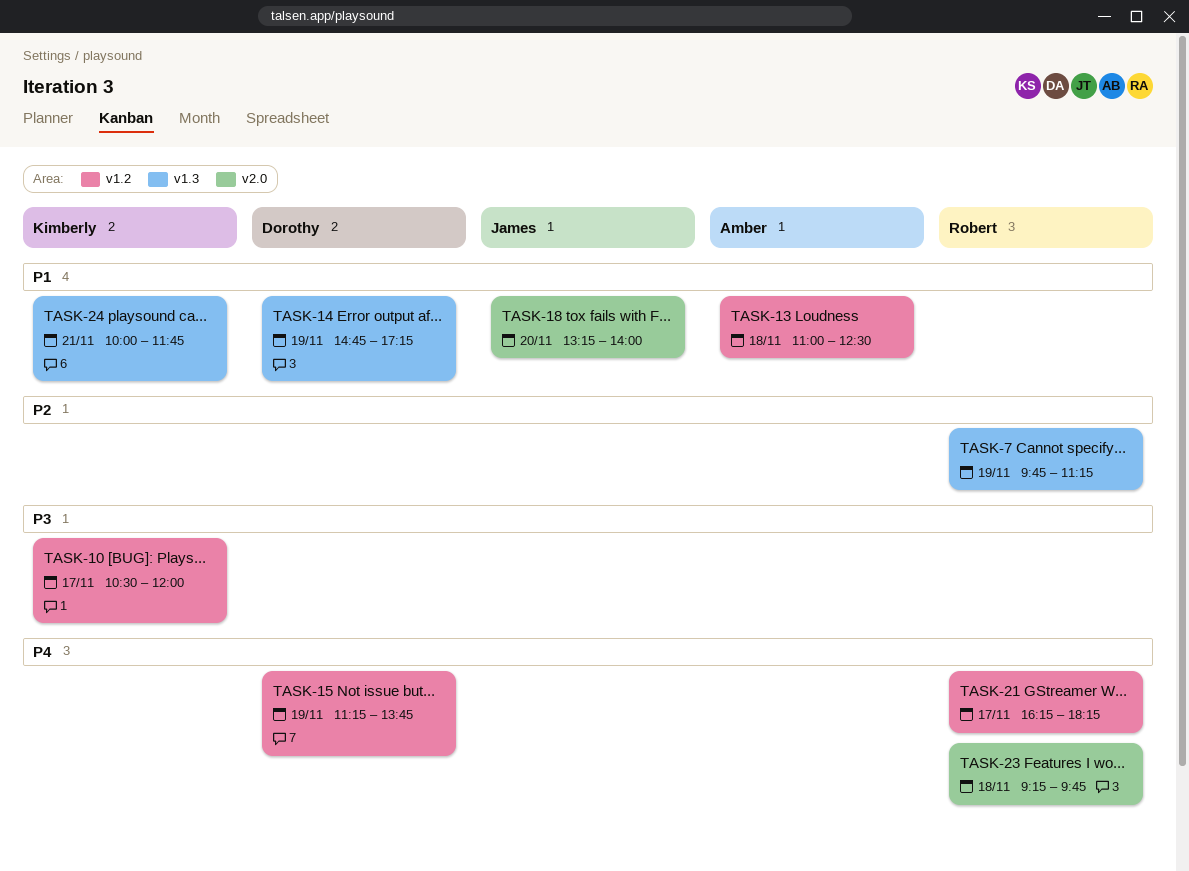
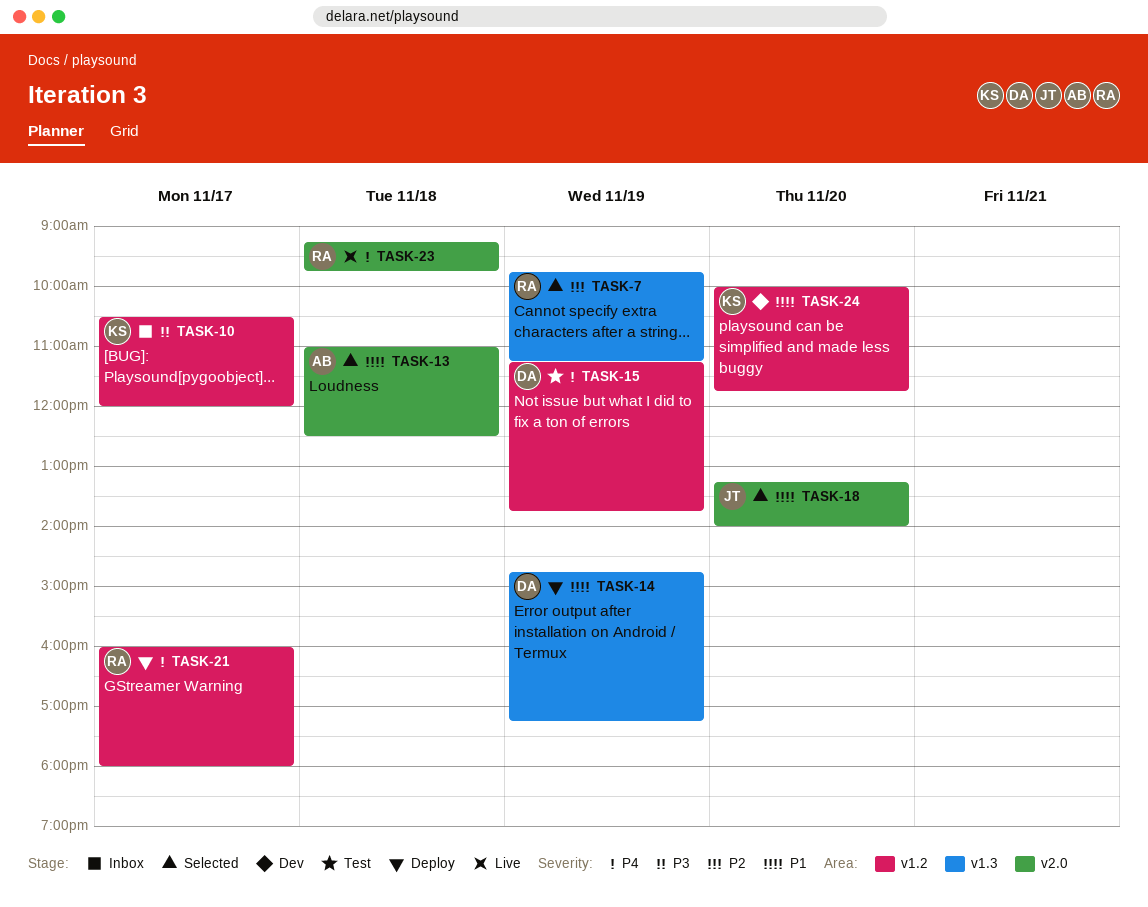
TASK-13, label: v1.2 -> v2.0
TASK-21, begins: 16:15 -> 16:00
TASK-21, ends: 18:15 -> 18:00
TASK-24, label: v1.3 -> v1.2
TASK-24, day: Nov 21 -> Nov 20

